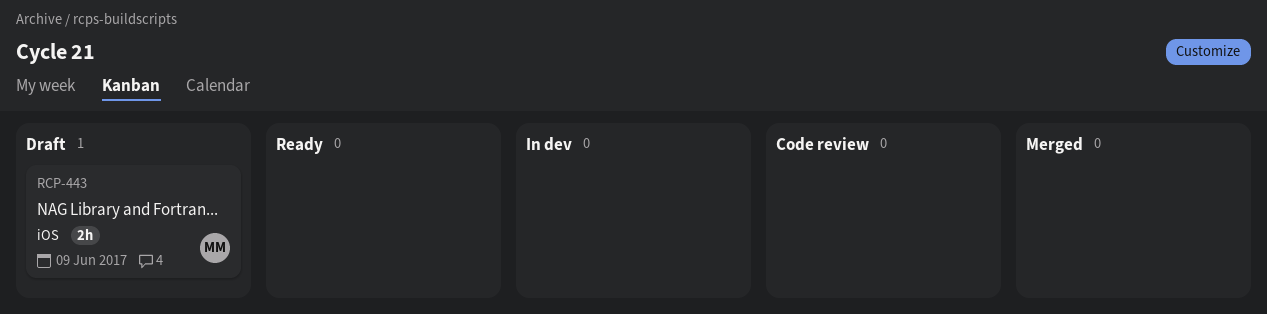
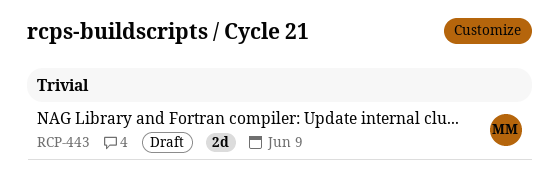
RCP-443, estimate: 2h -> 2d

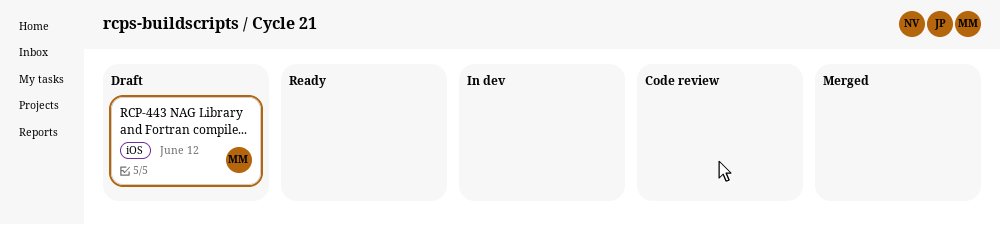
RCP-443, due: Jun 9 -> Jun 12

